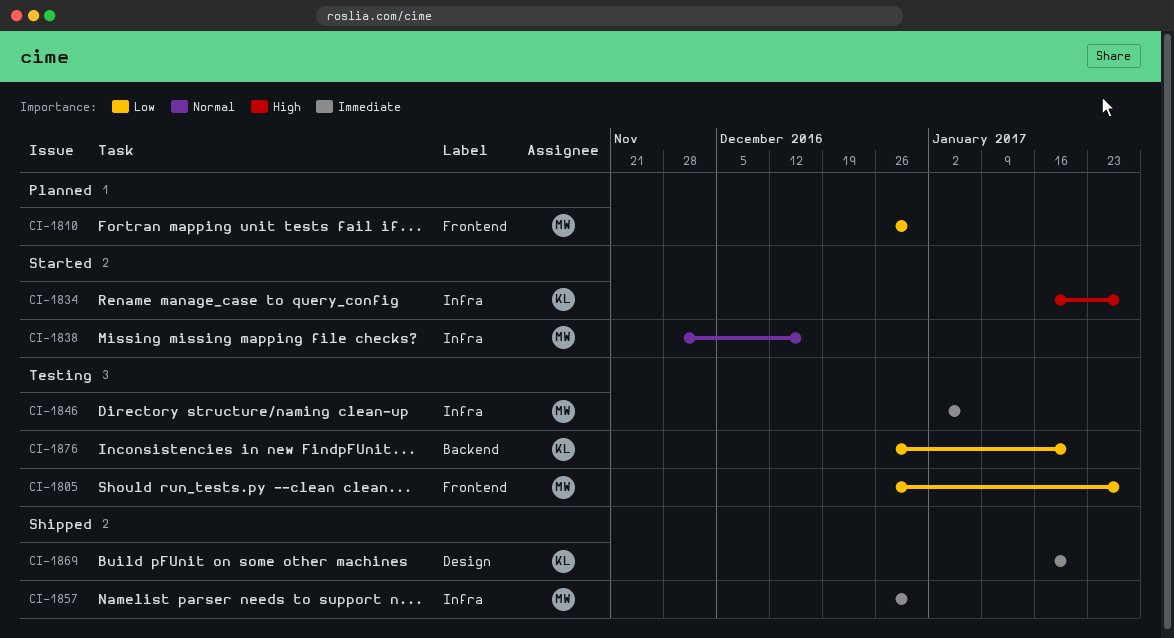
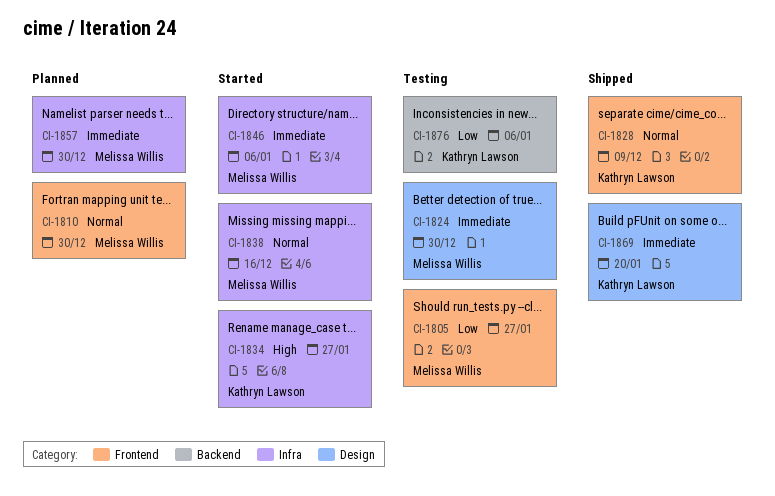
CI-1810, priority: Low -> Normal
CI-1824: none -> present
CI-1828: none -> present
CI-1846, status: Testing -> Started
CI-1857, status: Shipped -> Planned
CI-1876, due: Jan 20 -> Jan 6

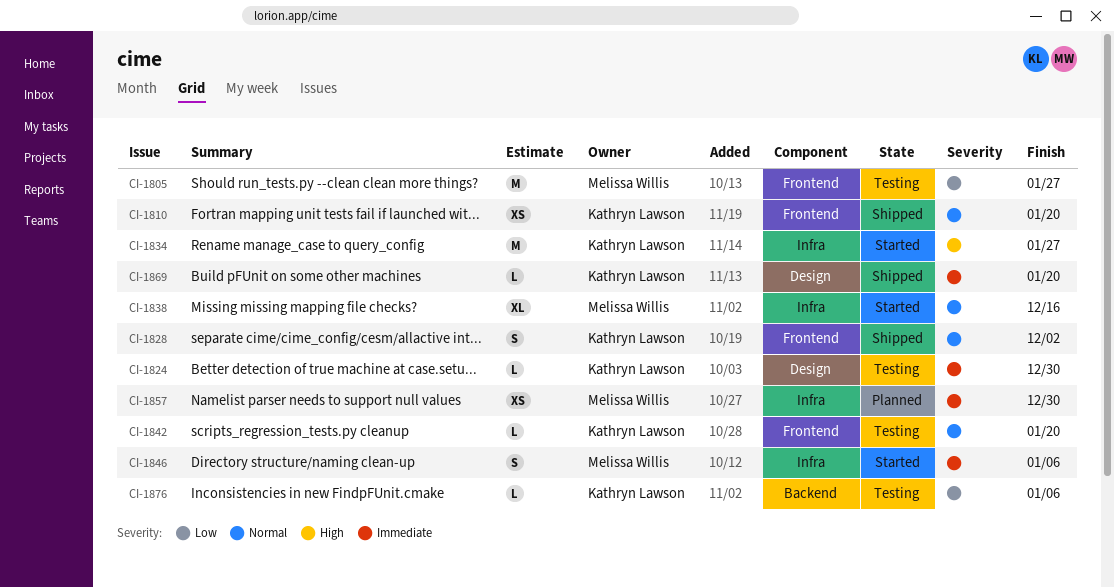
CI-1810, status: Planned -> Shipped
CI-1810, owner: Melissa Willis -> Kathryn Lawson
CI-1810, due: Dec 30 -> Jan 20
CI-1824, owner: Melissa Willis -> Kathryn Lawson
CI-1828, due: Dec 9 -> Dec 2
CI-1842: none -> present

